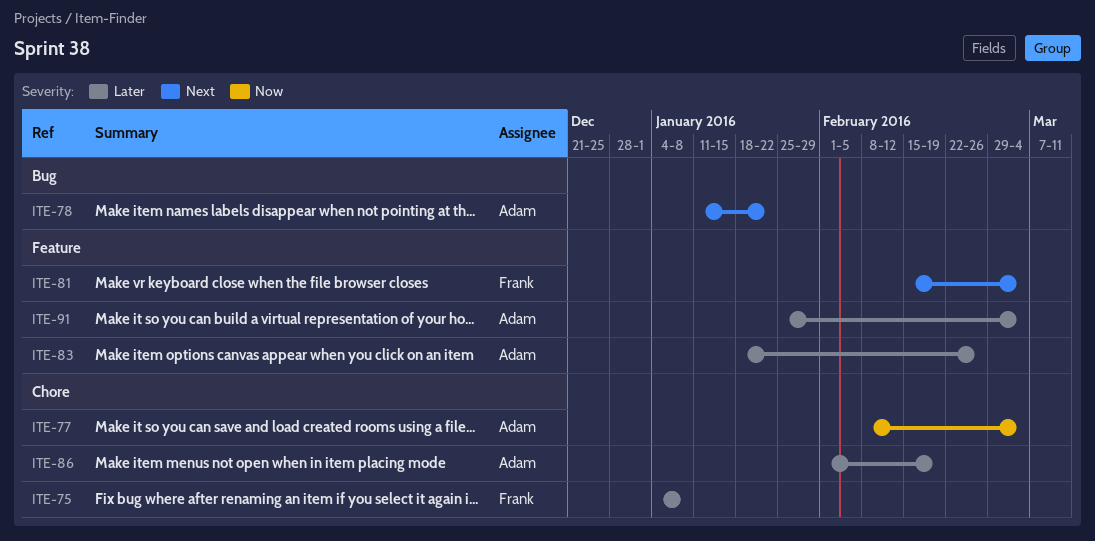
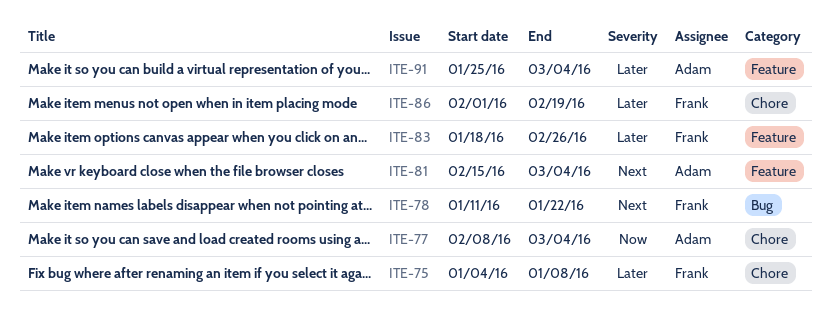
ITE-78, owner: Adam -> Frank
ITE-81, owner: Frank -> Adam
ITE-83, owner: Adam -> Frank
ITE-86, owner: Adam -> Frank

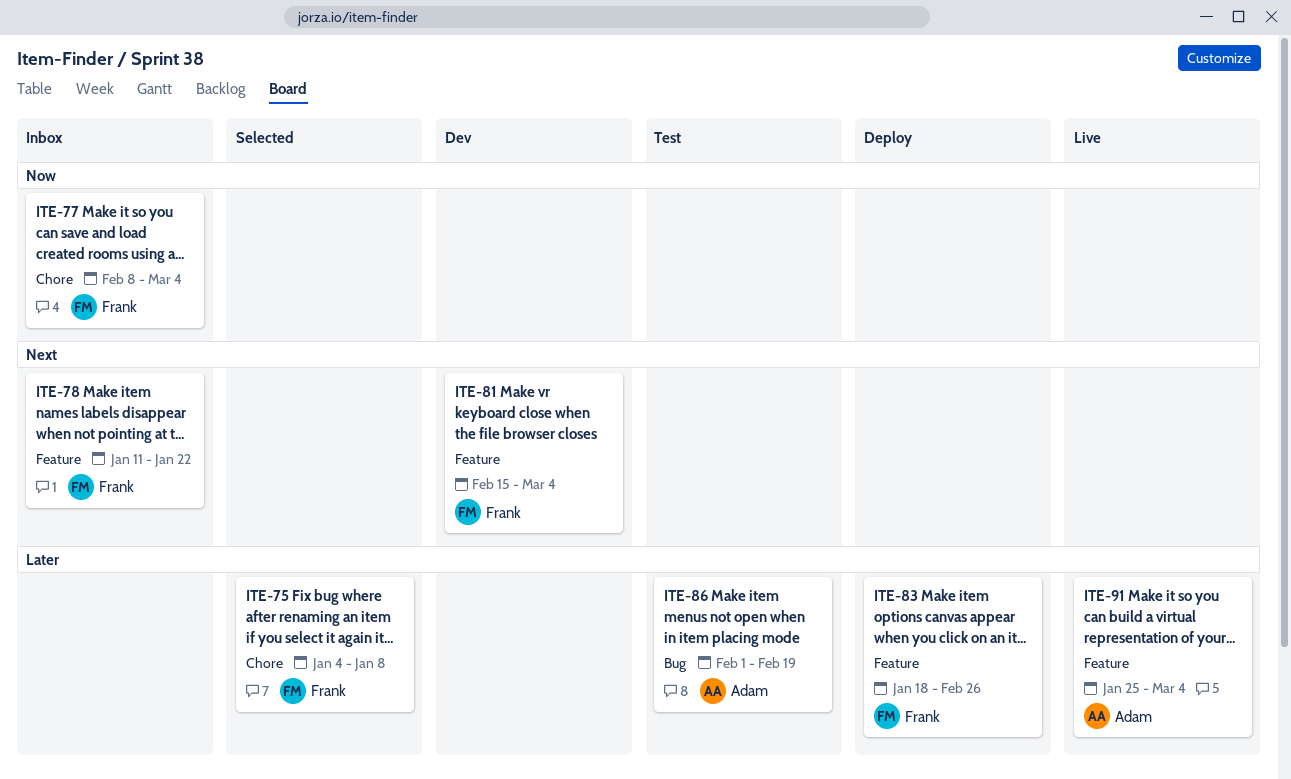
ITE-77, owner: Adam -> Frank
ITE-78, label: Bug -> Feature
ITE-81, owner: Adam -> Frank
ITE-86, owner: Frank -> Adam
ITE-86, label: Chore -> Bug

